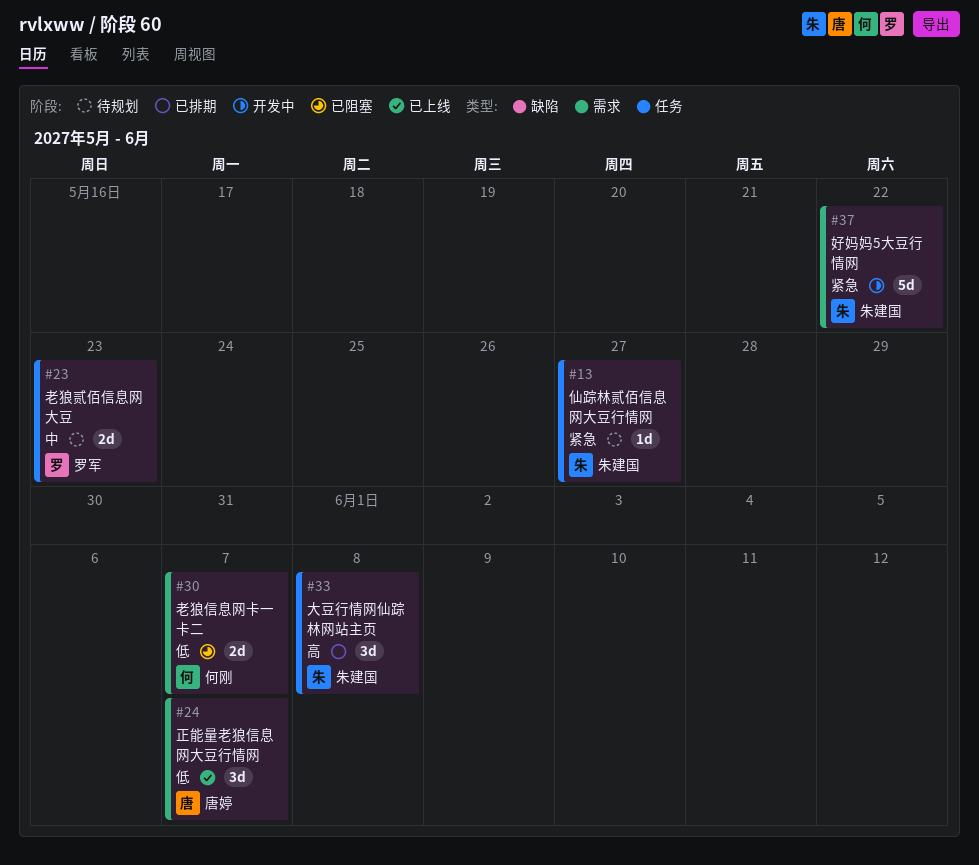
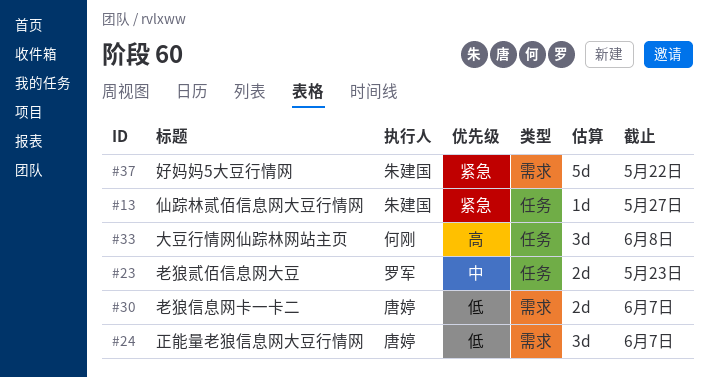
#30, owner: 何刚 -> 唐婷
#33, owner: 朱建国 -> 何刚

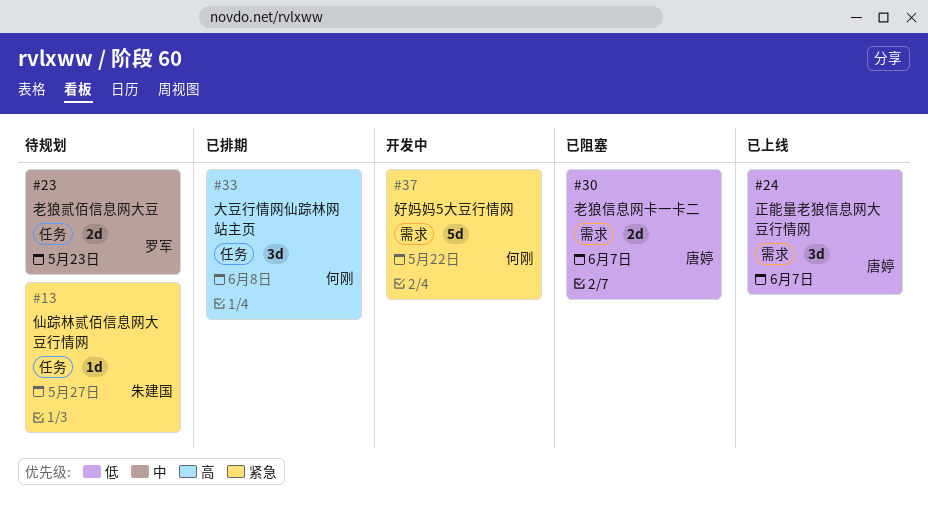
#37, owner: 朱建国 -> 何刚

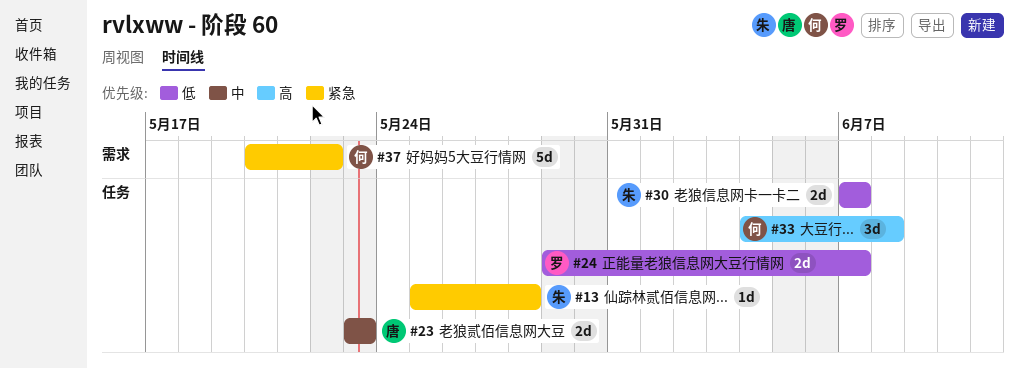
#13, due: May 27 -> May 28
#23, owner: 罗军 -> 唐婷
#24, owner: 唐婷 -> 罗军
#24, label: 需求 -> 任务
#24, estimate: 3d -> 2d
#30, owner: 唐婷 -> 朱建国
#30, label: 需求 -> 任务

